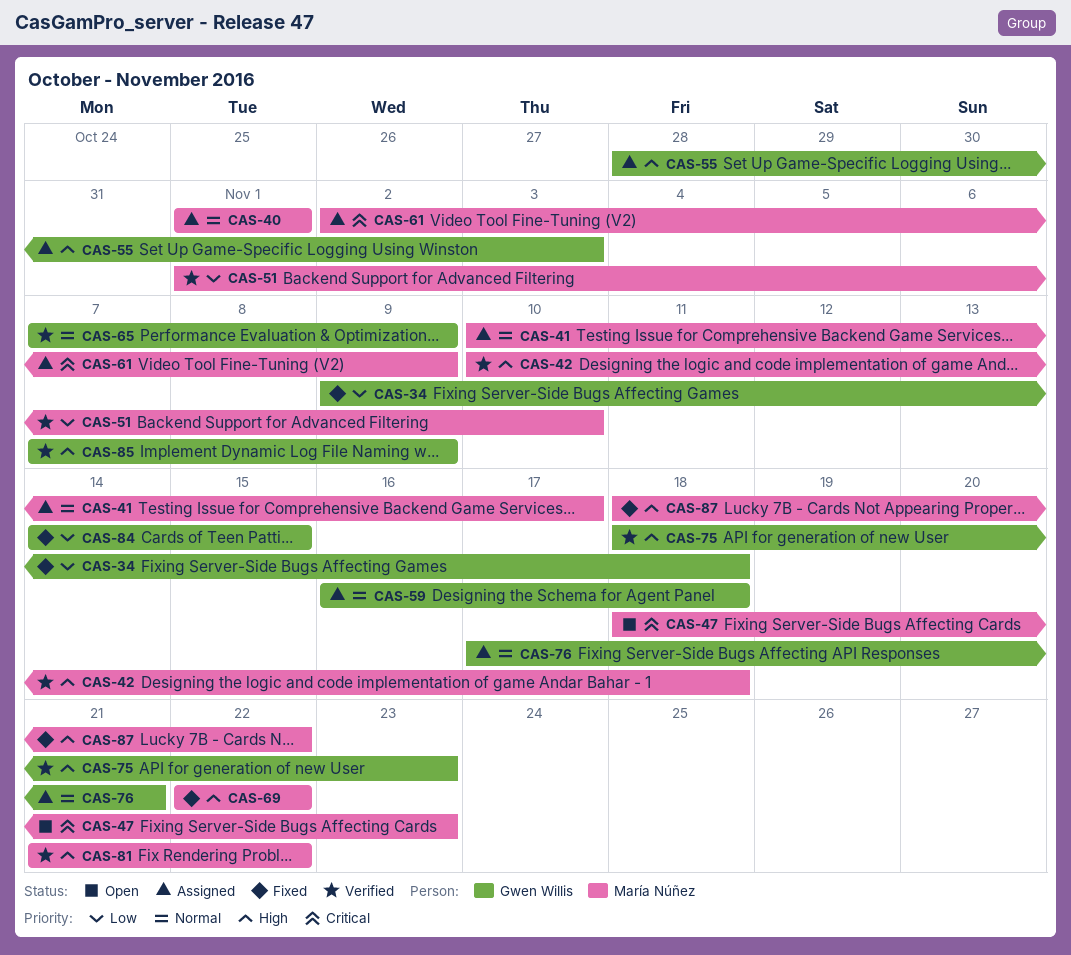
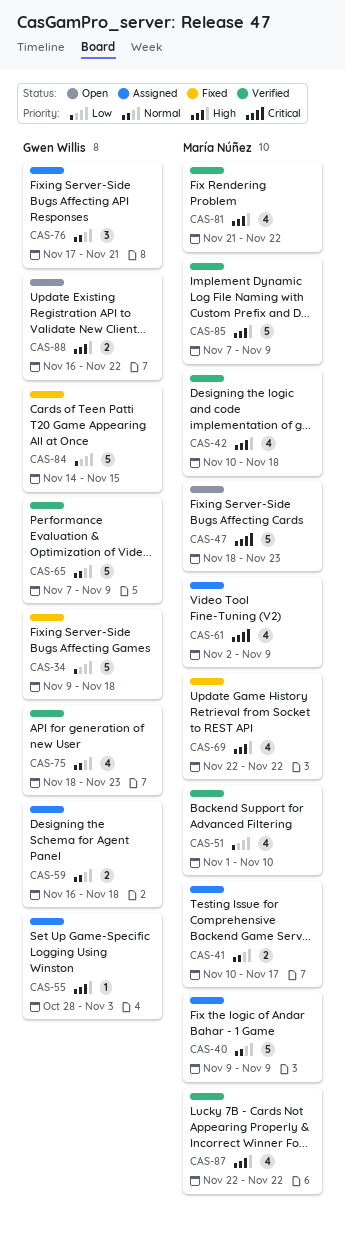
CAS-40, start: Nov 1 -> Nov 9
CAS-40, due: Nov 1 -> Nov 9
CAS-75, priority: High -> Normal
CAS-85, owner: Gwen Willis -> María Núñez
CAS-87, status: Fixed -> Verified
CAS-87, start: Nov 18 -> Nov 22
CAS-88: none -> present

